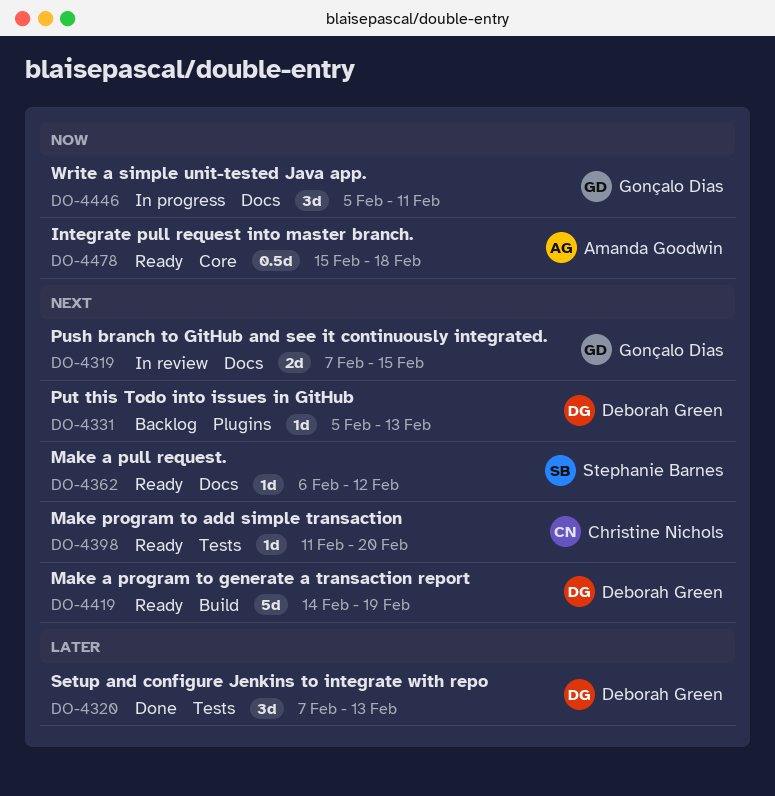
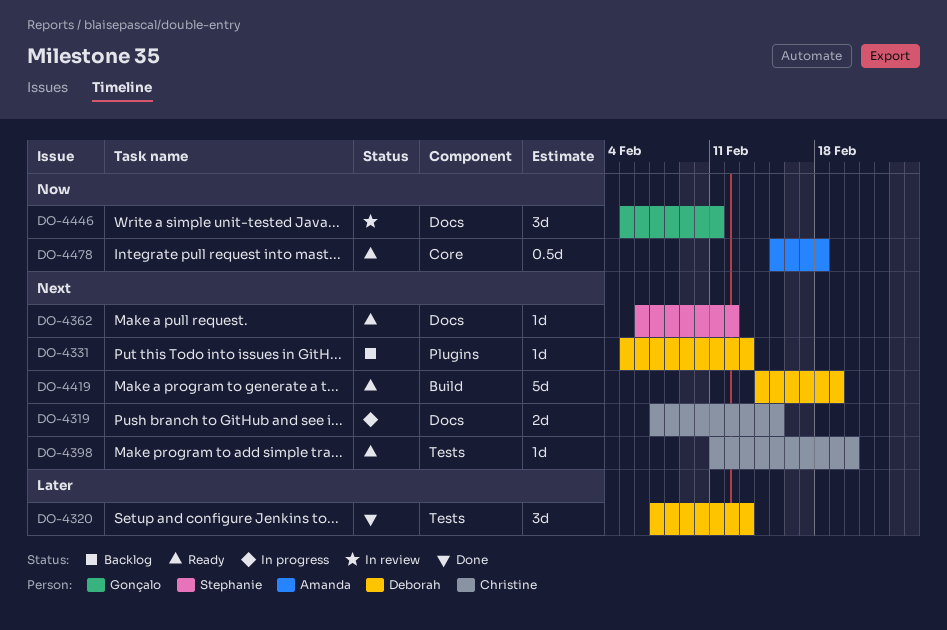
DO-4319, status: In review -> In progress
DO-4319, owner: Gonçalo Dias -> Christine Nichols
DO-4446, status: In progress -> In review

